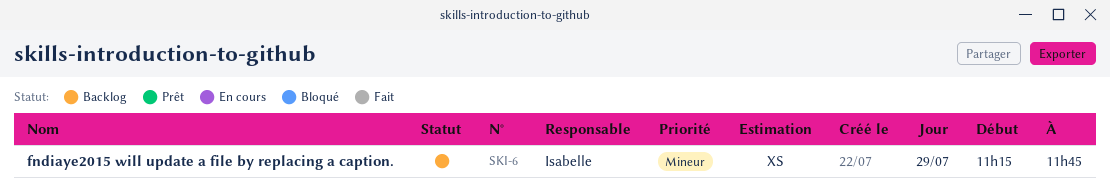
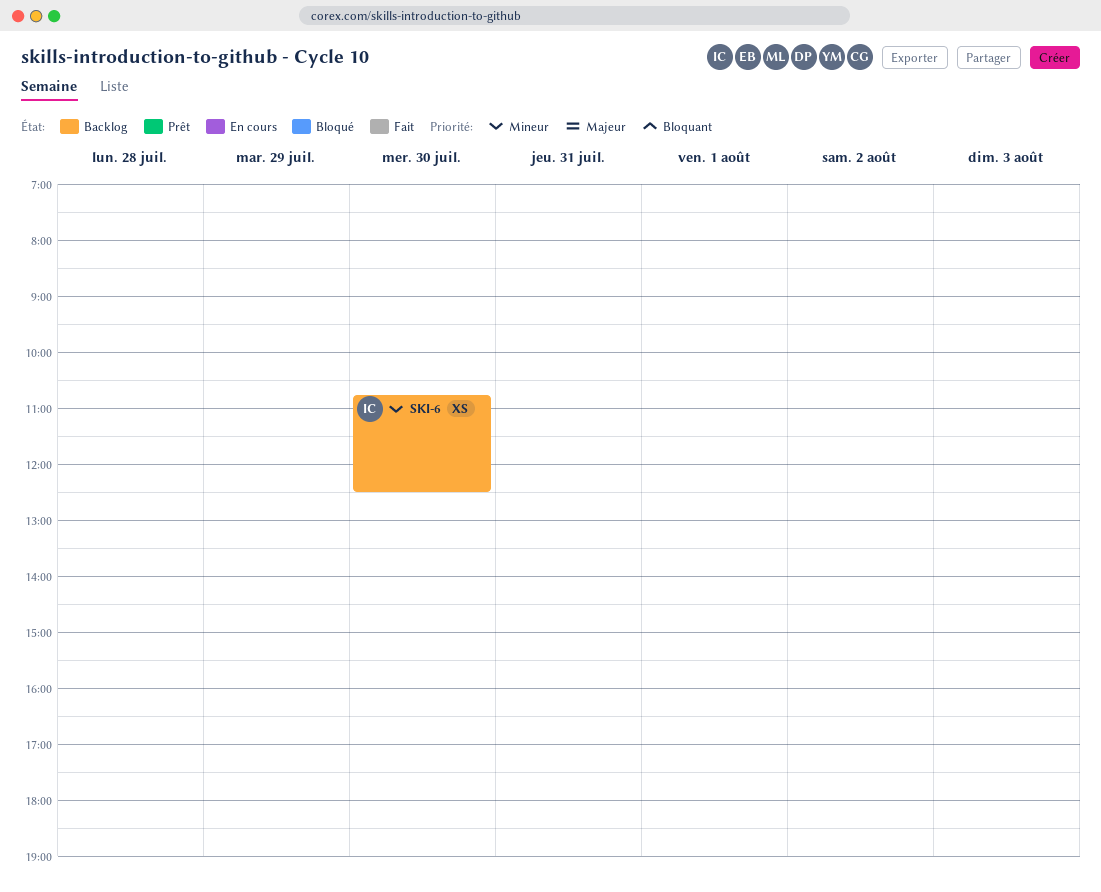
SKI-6, day: Jul 29 -> Jul 30
SKI-6, begins: 11:15 -> 10:45
SKI-6, ends: 11:45 -> 12:30

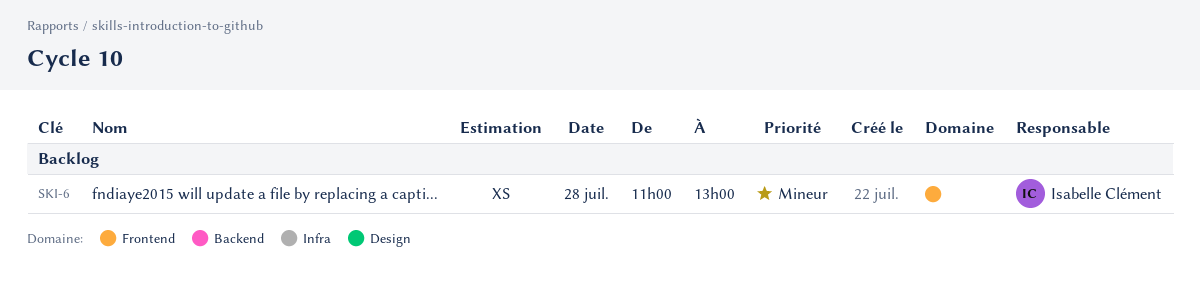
SKI-6, day: Jul 30 -> Jul 28
SKI-6, begins: 10:45 -> 11:00
SKI-6, ends: 12:30 -> 13:00

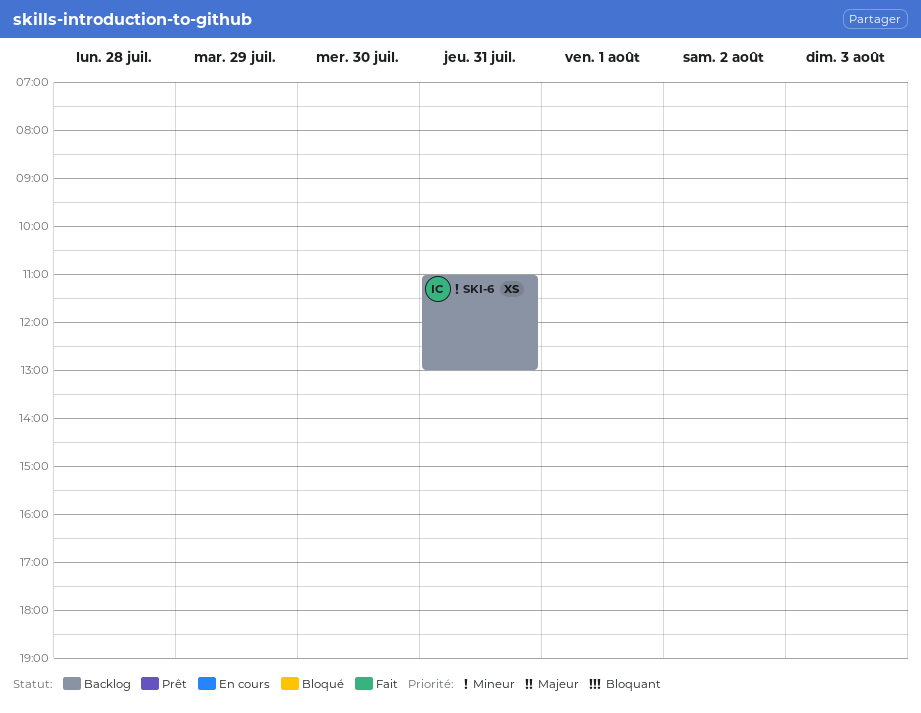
SKI-6, day: Jul 28 -> Jul 31

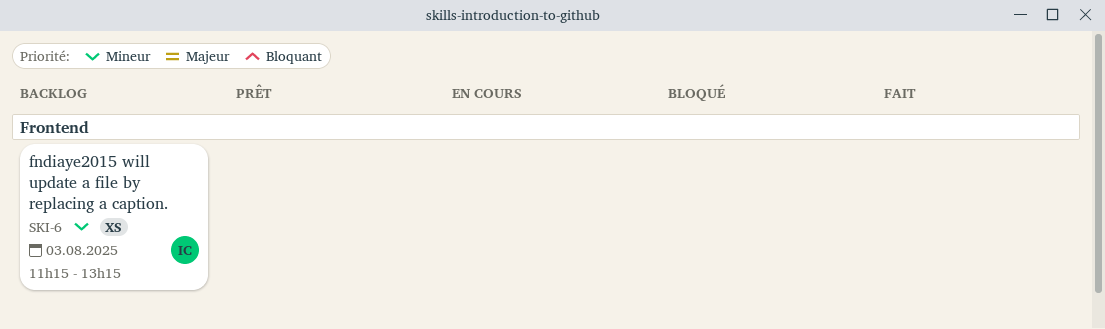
SKI-6, day: Jul 31 -> Aug 3
SKI-6, begins: 11:00 -> 11:15
SKI-6, ends: 13:00 -> 13:15

